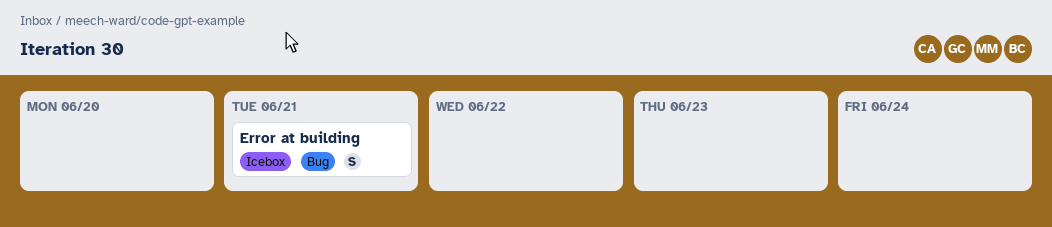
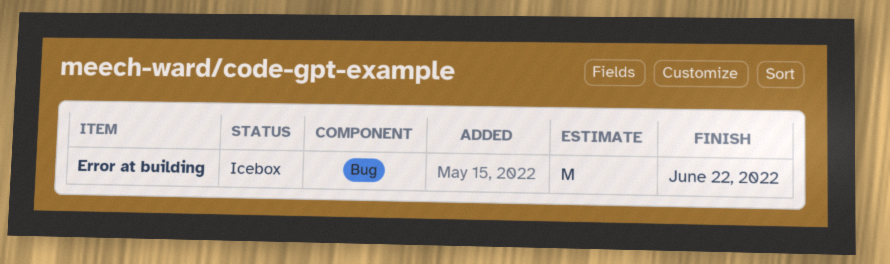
Error at building, estimate: S -> M
Error at building, due: Jun 21 -> Jun 22

